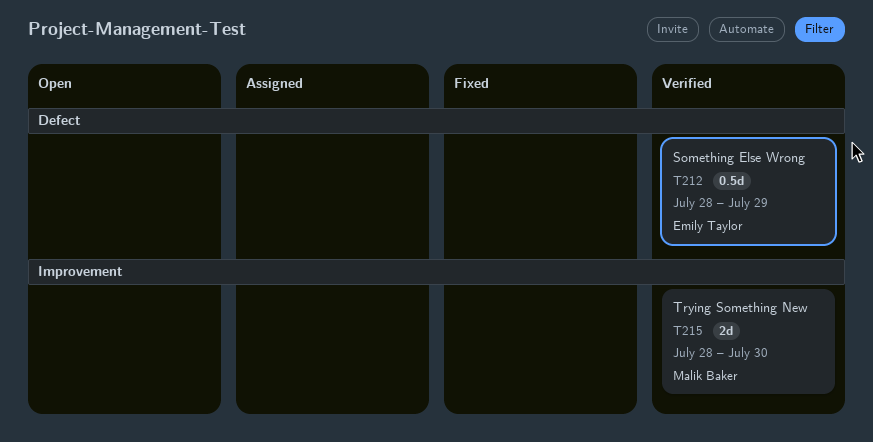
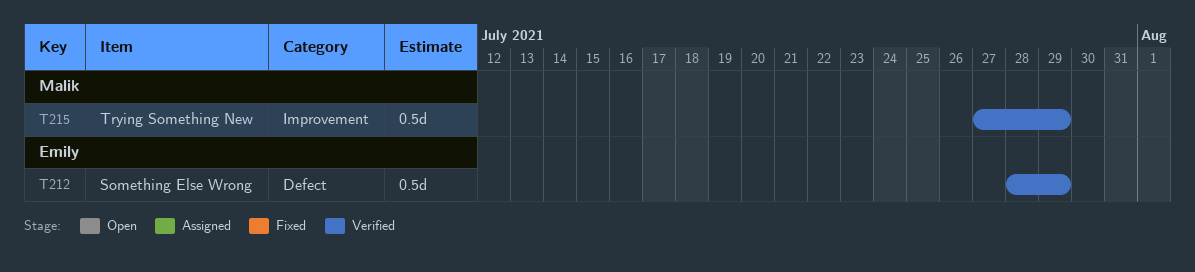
T215, estimate: 2d -> 0.5d
T215, start: Jul 28 -> Jul 27
T215, due: Jul 30 -> Jul 29

